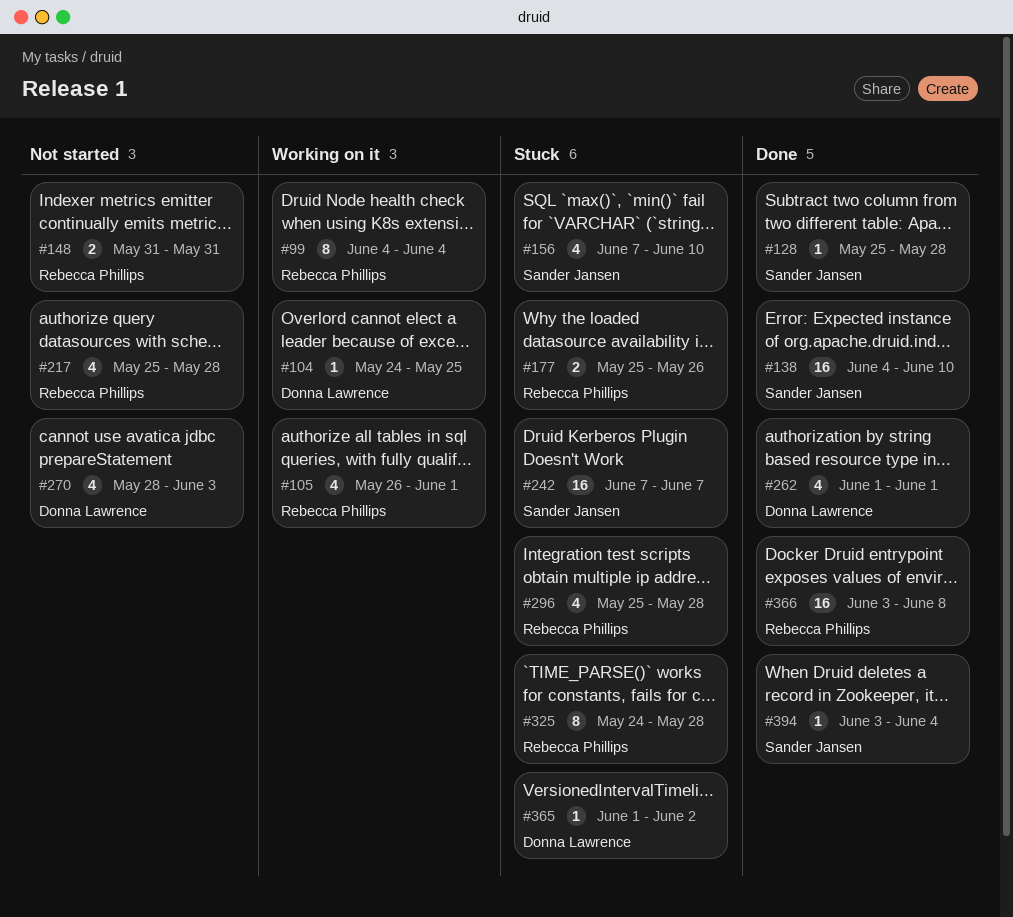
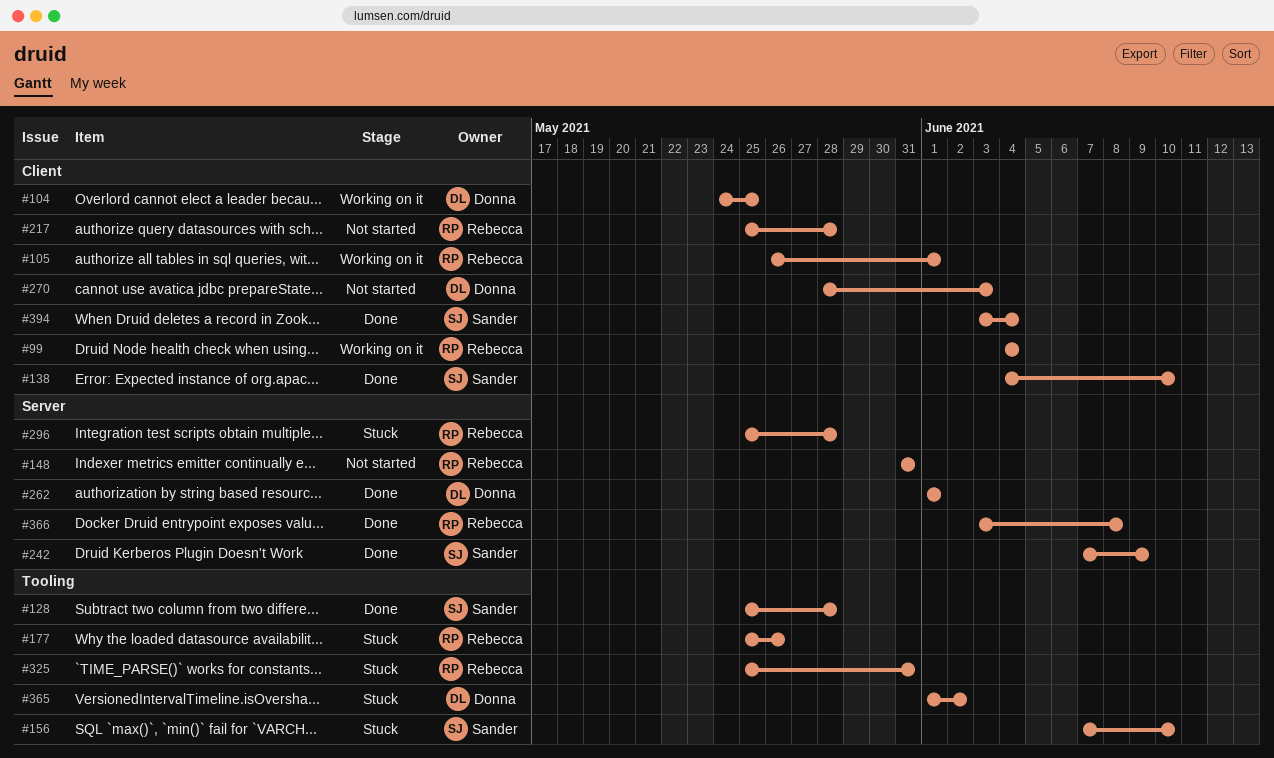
#242, status: Stuck -> Done
#242, due: Jun 7 -> Jun 9
#325, start: May 24 -> May 25
#325, due: May 28 -> May 31

